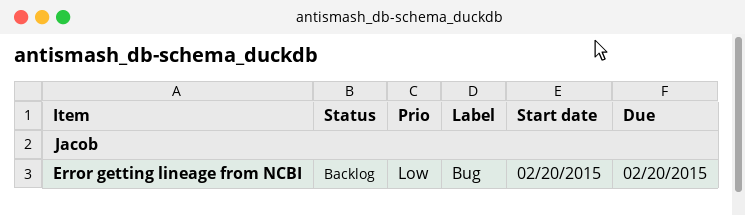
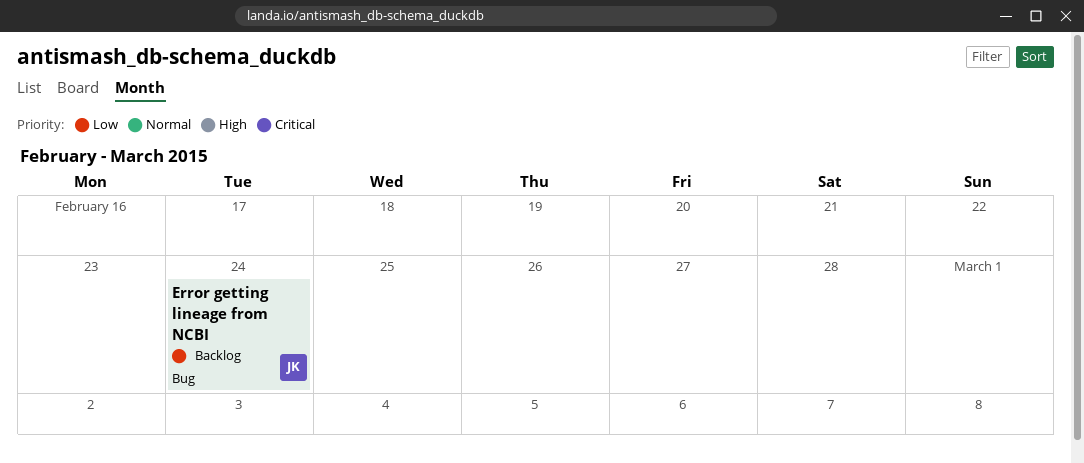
Error getting lineage from NCBI, due: Feb 20 -> Feb 24

